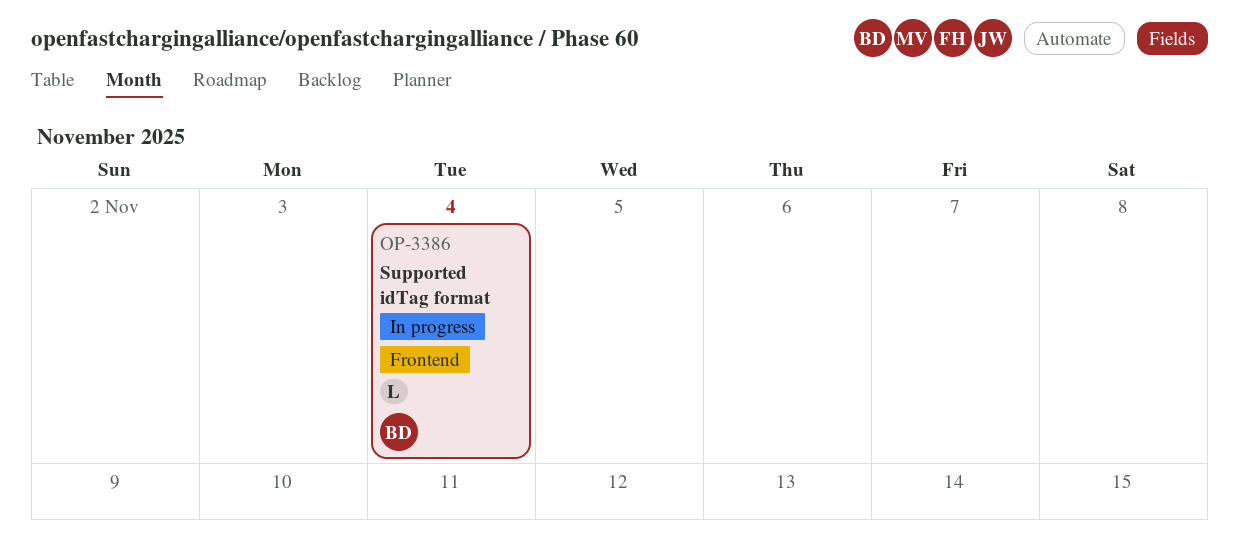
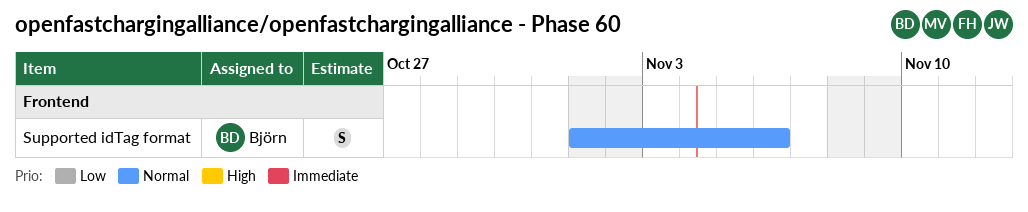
Supported idTag format, estimate: L -> S
Supported idTag format, due: Nov 4 -> Nov 6

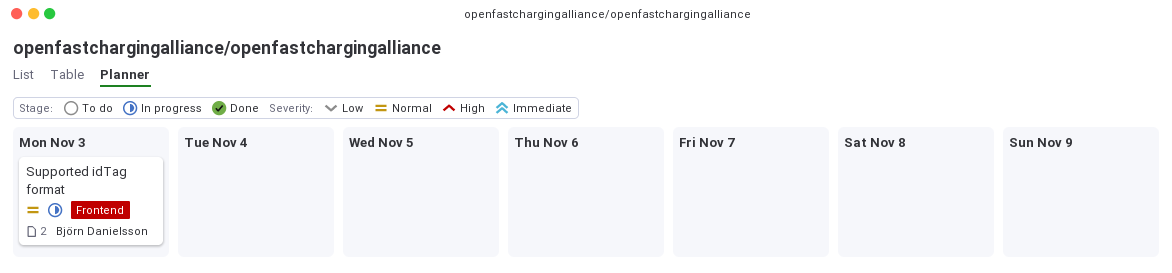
Supported idTag format, due: Nov 6 -> Nov 3

